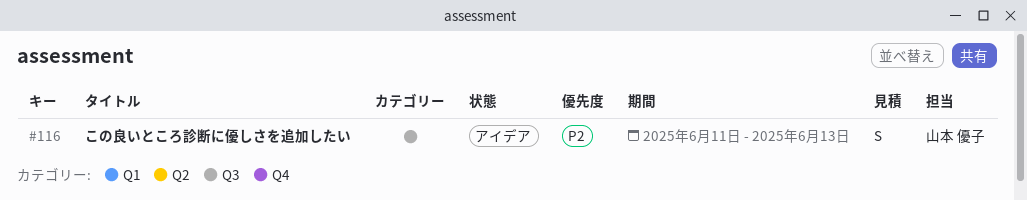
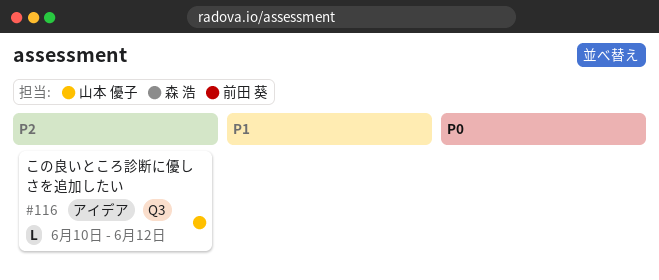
#116, estimate: S -> L
#116, start: Jun 11 -> Jun 10
#116, due: Jun 13 -> Jun 12

